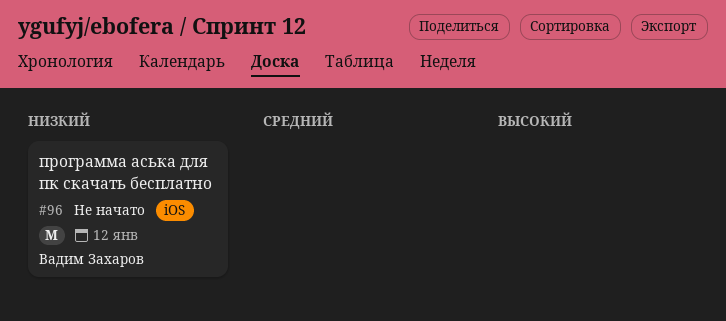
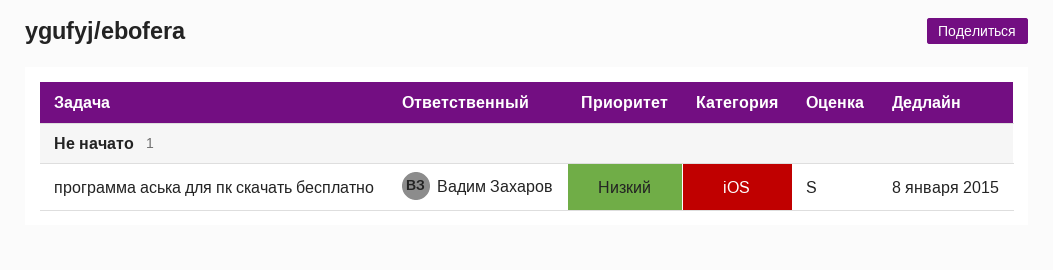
программа аська для пк скачать бесплатно, estimate: M -> S
программа аська для пк скачать бесплатно, due: Jan 12 -> Jan 8

